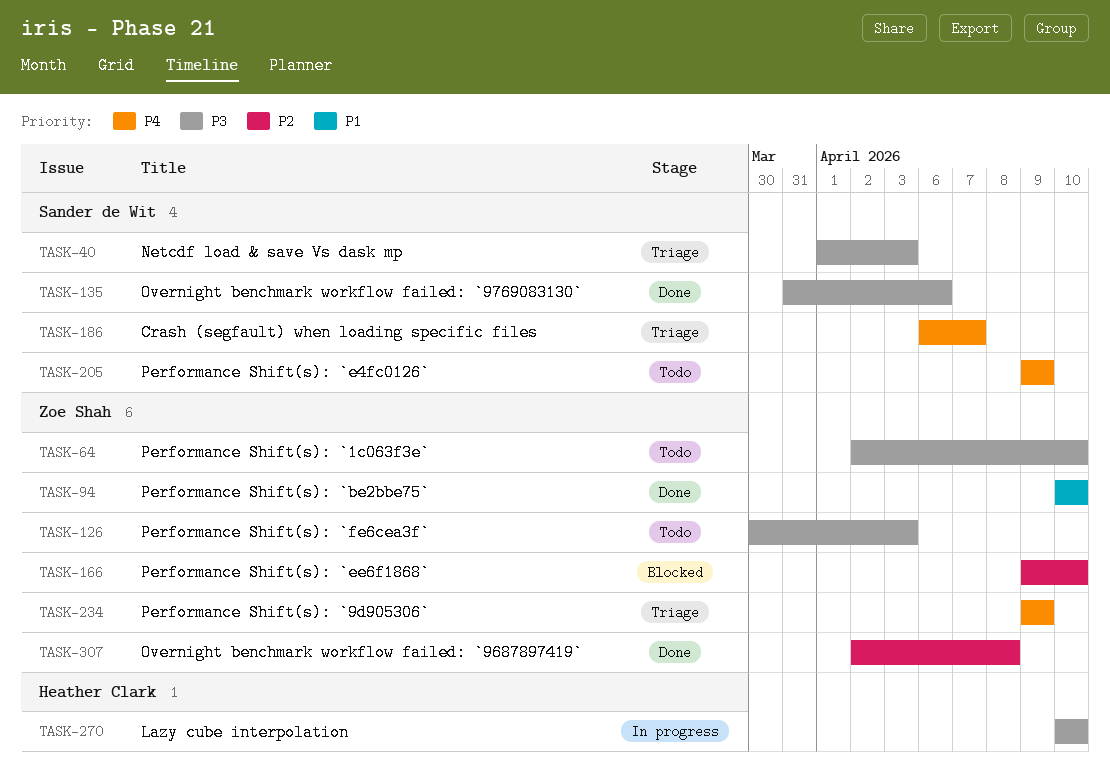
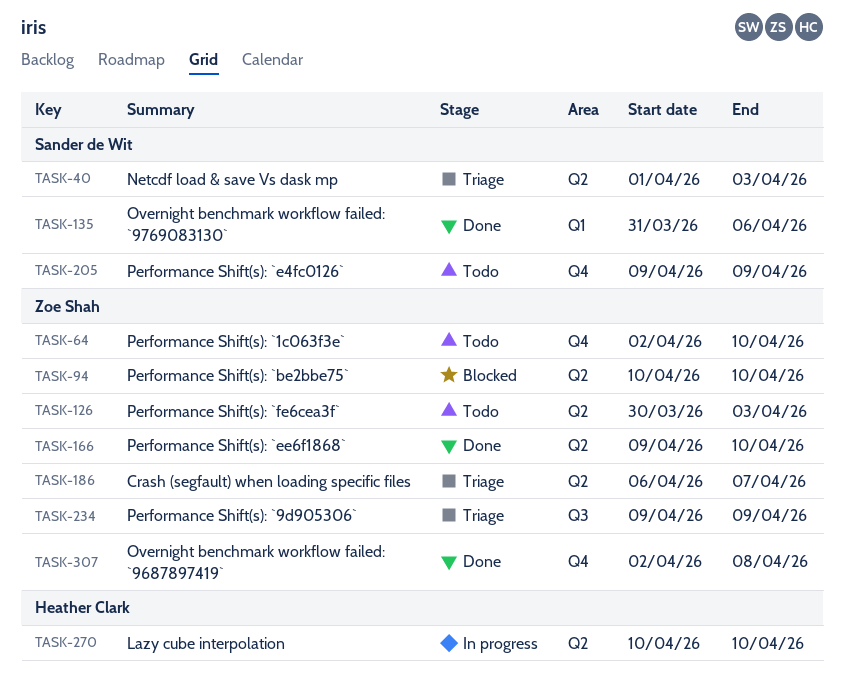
TASK-94, status: Done -> Blocked
TASK-166, status: Blocked -> Done
TASK-186, owner: Sander de Wit -> Zoe Shah

